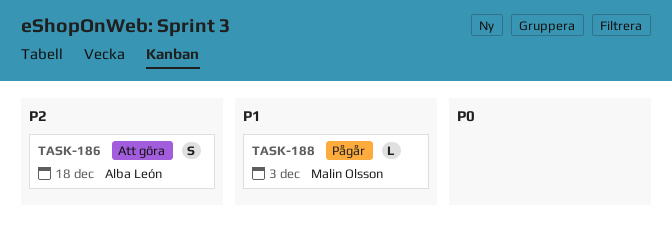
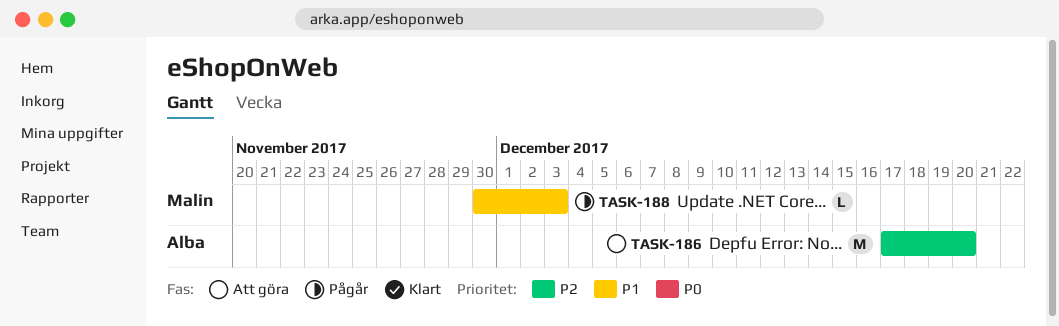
TASK-186, estimate: S -> M
TASK-186, due: Dec 18 -> Dec 20

